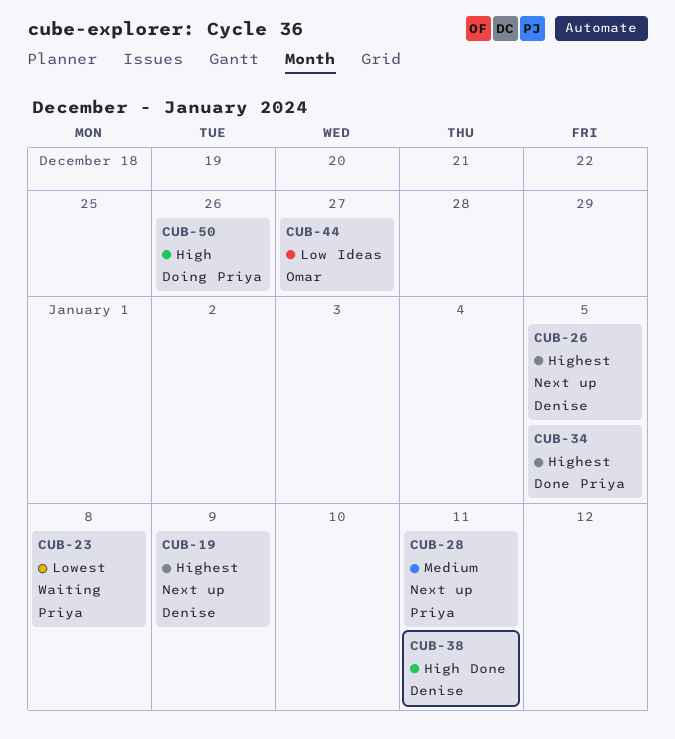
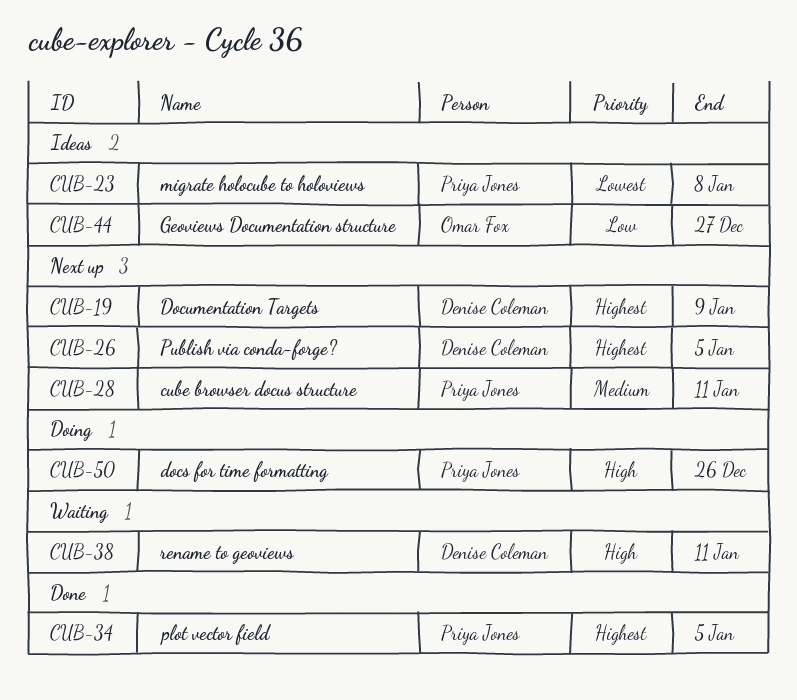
CUB-23, status: Waiting -> Ideas
CUB-38, status: Done -> Waiting

